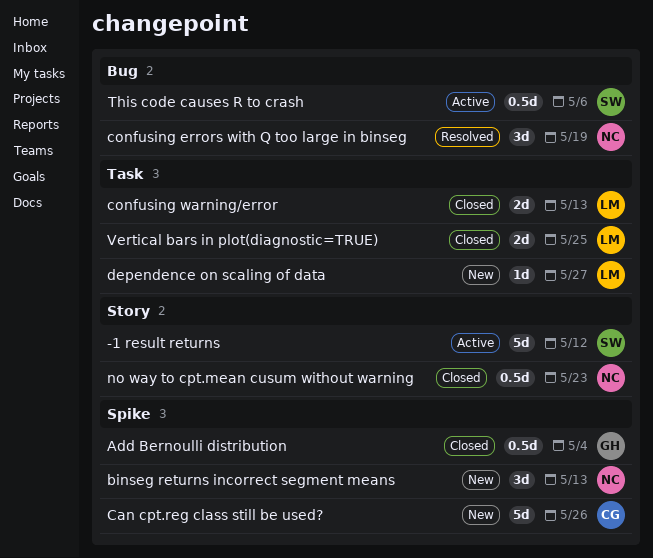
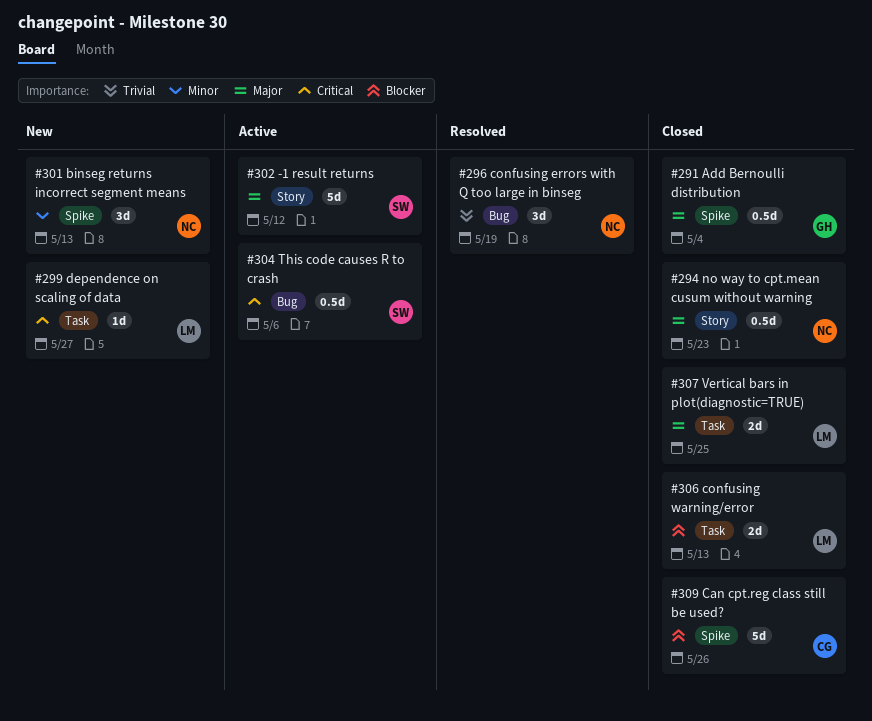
Can cpt.reg class still be used?, status: New -> Closed

